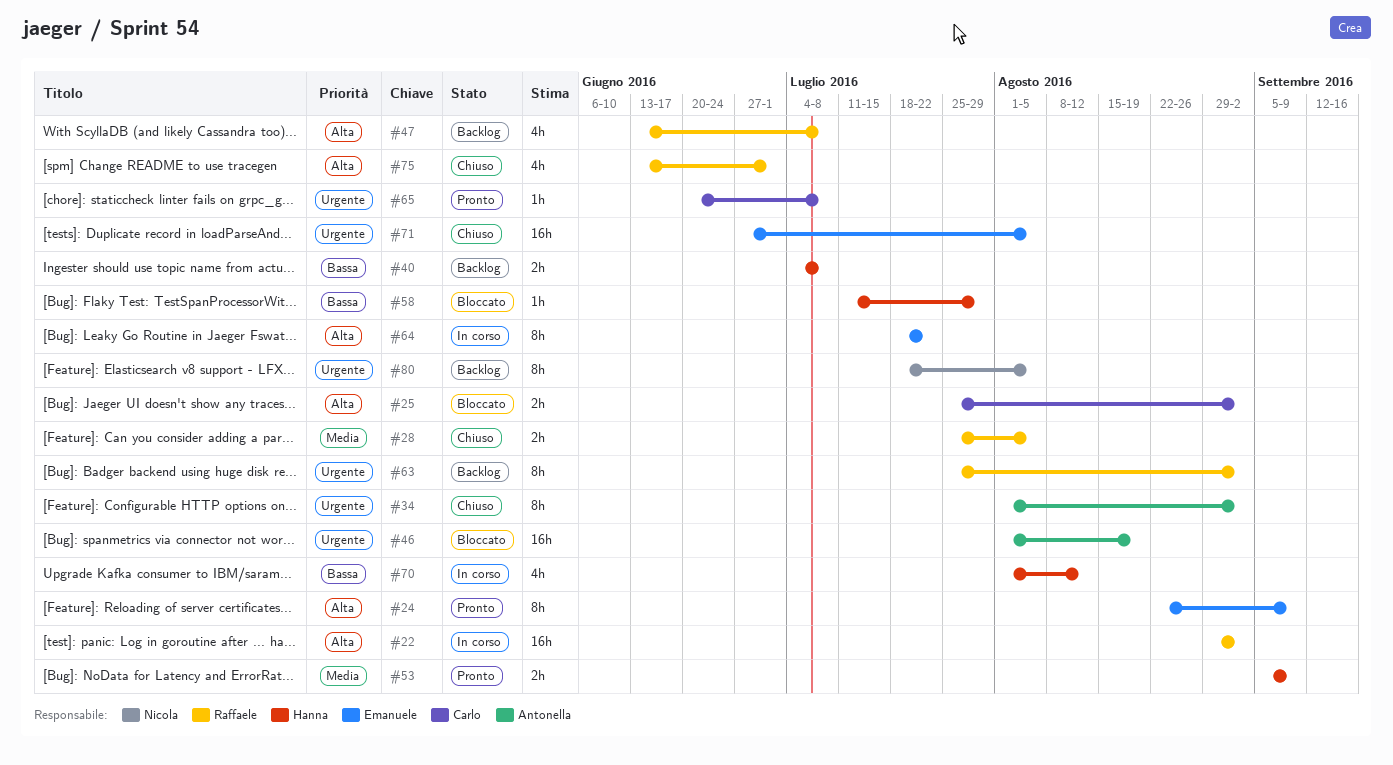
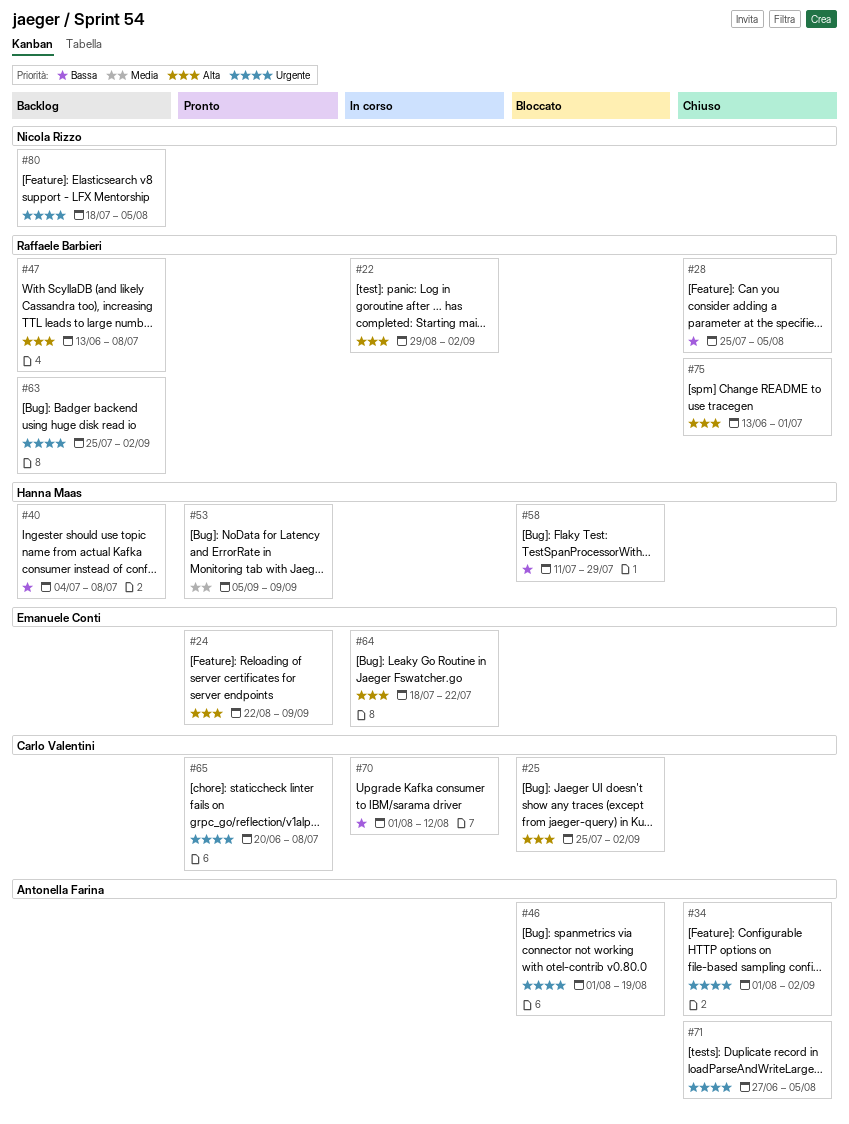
#28, priority: Media -> Bassa
#70, owner: Hanna Maas -> Carlo Valentini
#71, owner: Emanuele Conti -> Antonella Farina

